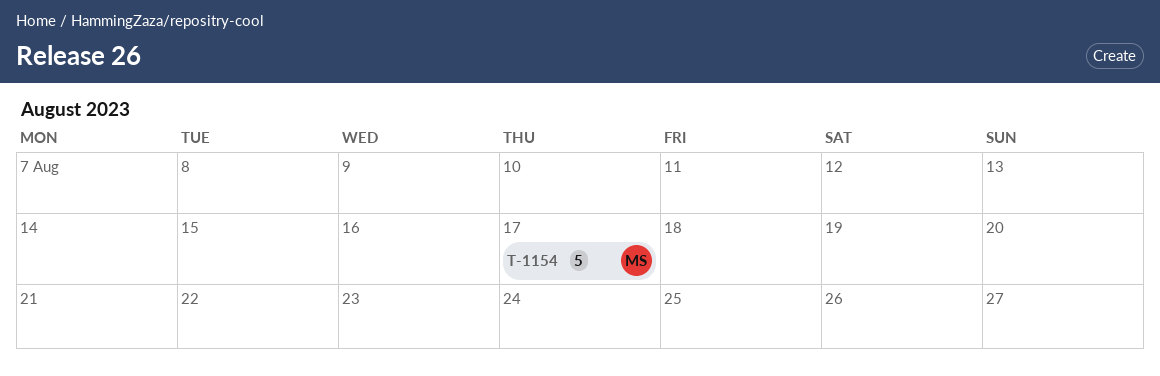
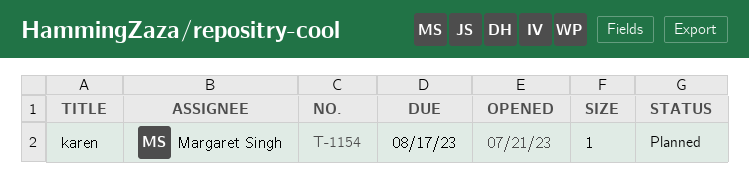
T-1154, estimate: 5 -> 1

